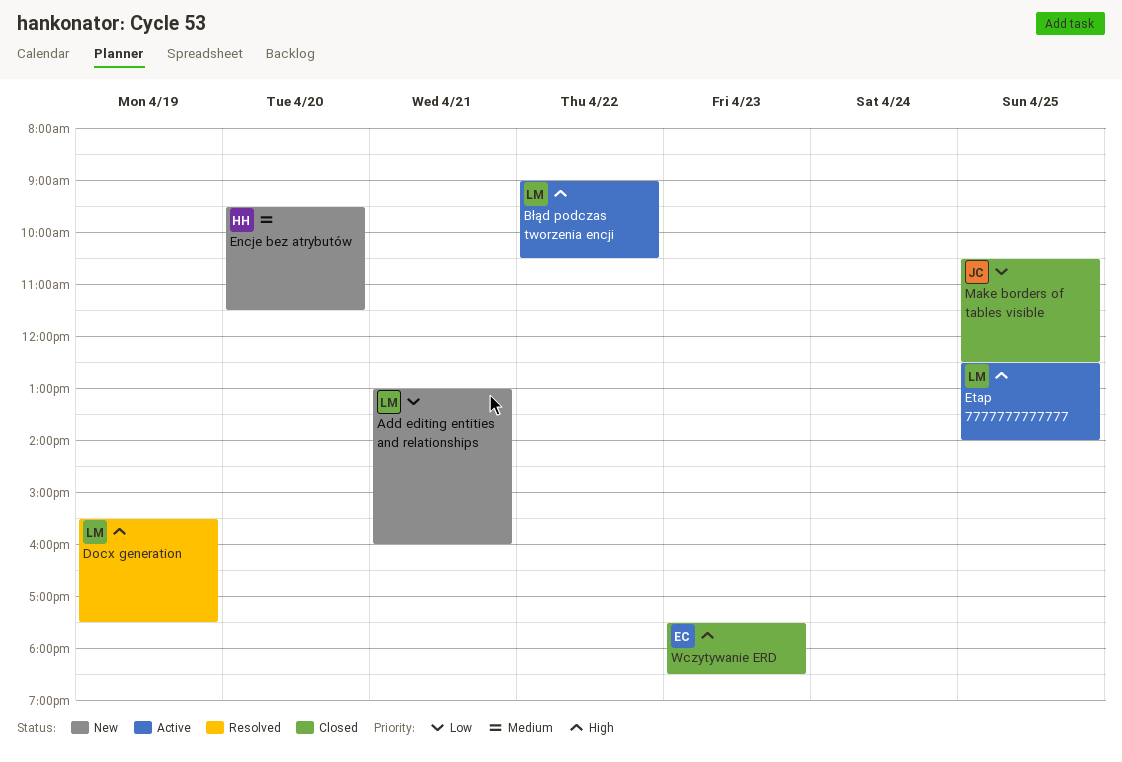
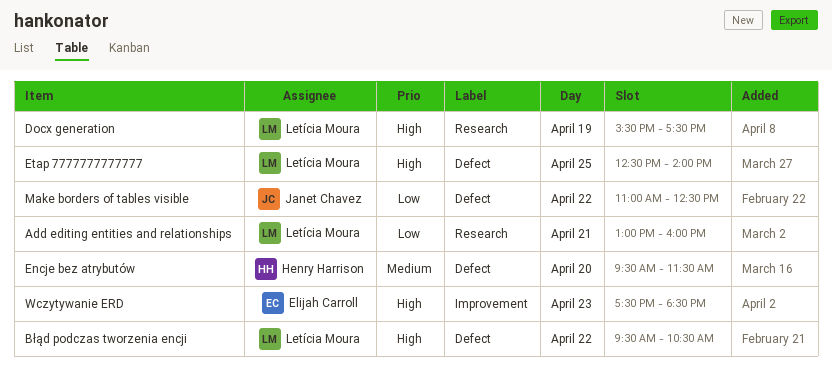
Błąd podczas tworzenia encji, begins: 09:00 -> 09:30
Make borders of tables visible, day: Apr 25 -> Apr 22
Make borders of tables visible, begins: 10:30 -> 11:00

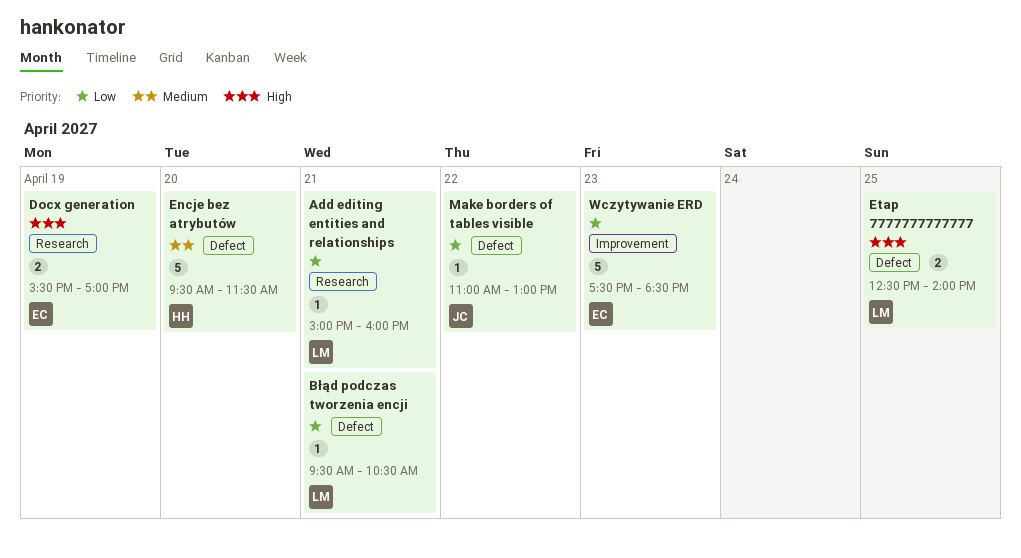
Add editing entities and relationships, begins: 13:00 -> 15:00
Błąd podczas tworzenia encji, priority: High -> Low
Błąd podczas tworzenia encji, day: Apr 22 -> Apr 21
Docx generation, owner: Letícia Moura -> Elijah Carroll
Docx generation, ends: 17:30 -> 17:00
Make borders of tables visible, ends: 12:30 -> 13:00
Wczytywanie ERD, priority: High -> Low

